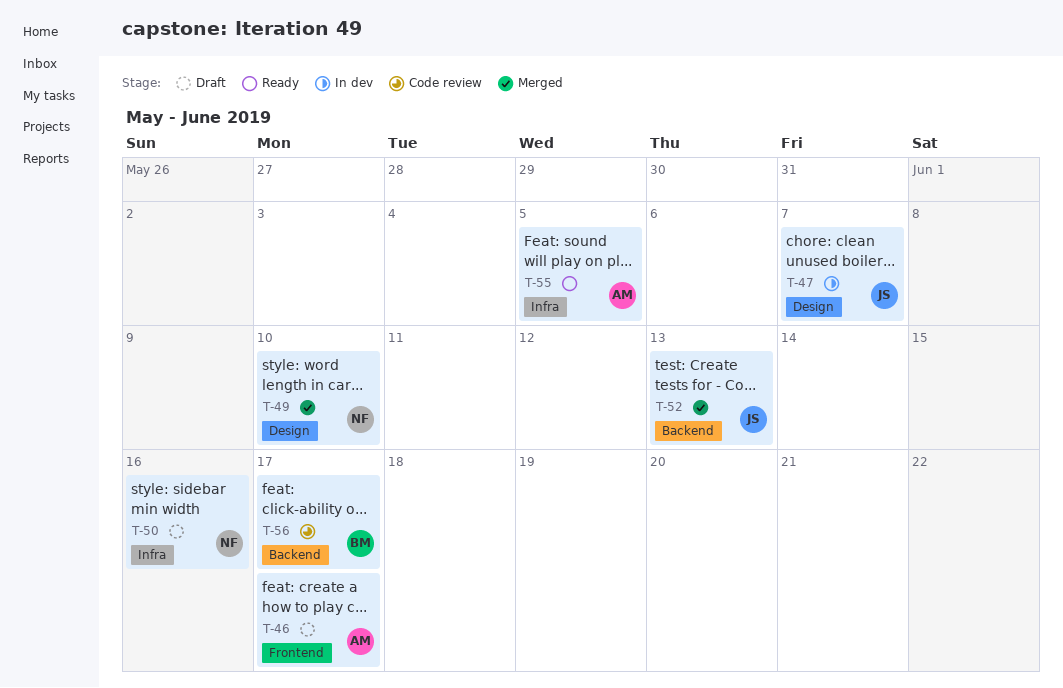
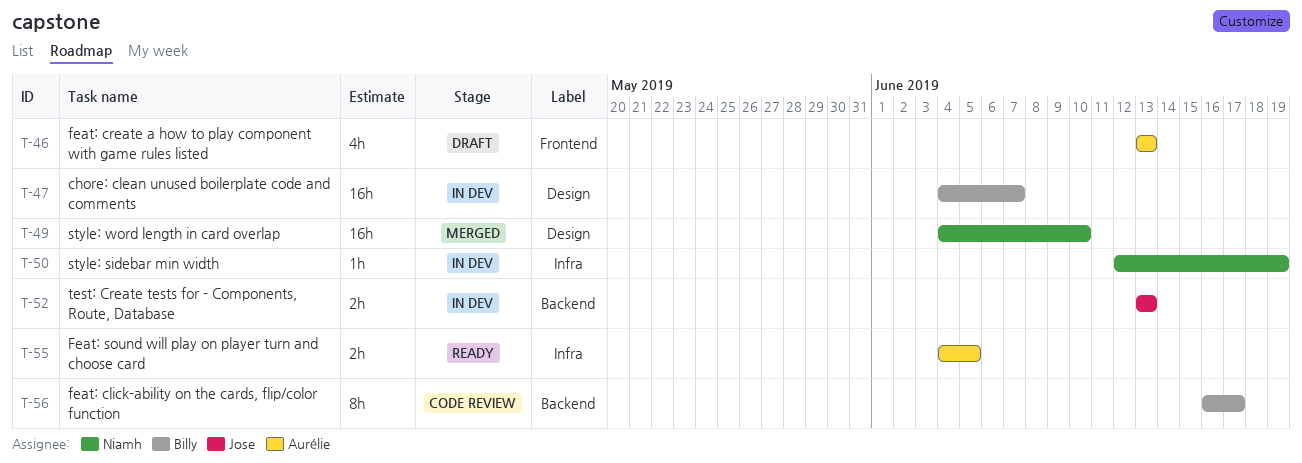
T-46, due: Jun 17 -> Jun 13
T-47, owner: Jose -> Billy
T-50, status: Draft -> In dev
T-50, due: Jun 16 -> Jun 19
T-52, status: Merged -> In dev

